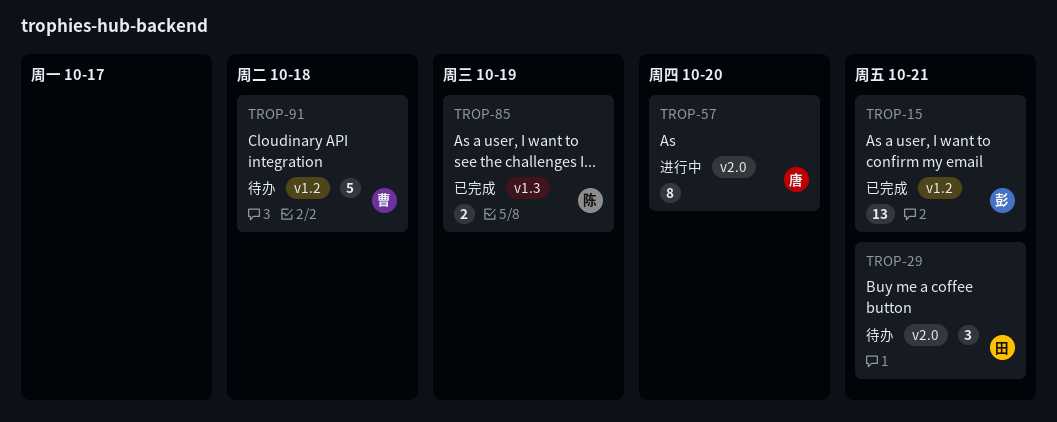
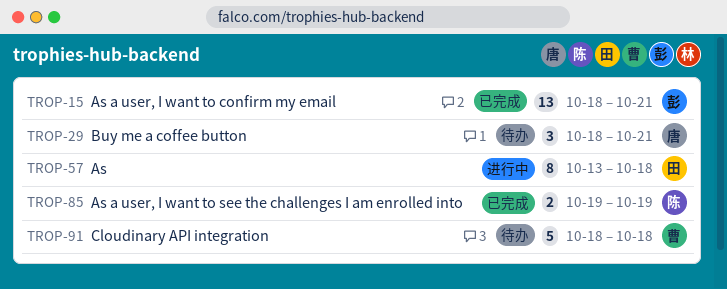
TROP-29, owner: 田 -> 唐
TROP-57, owner: 唐 -> 田
TROP-57, due: Oct 20 -> Oct 18

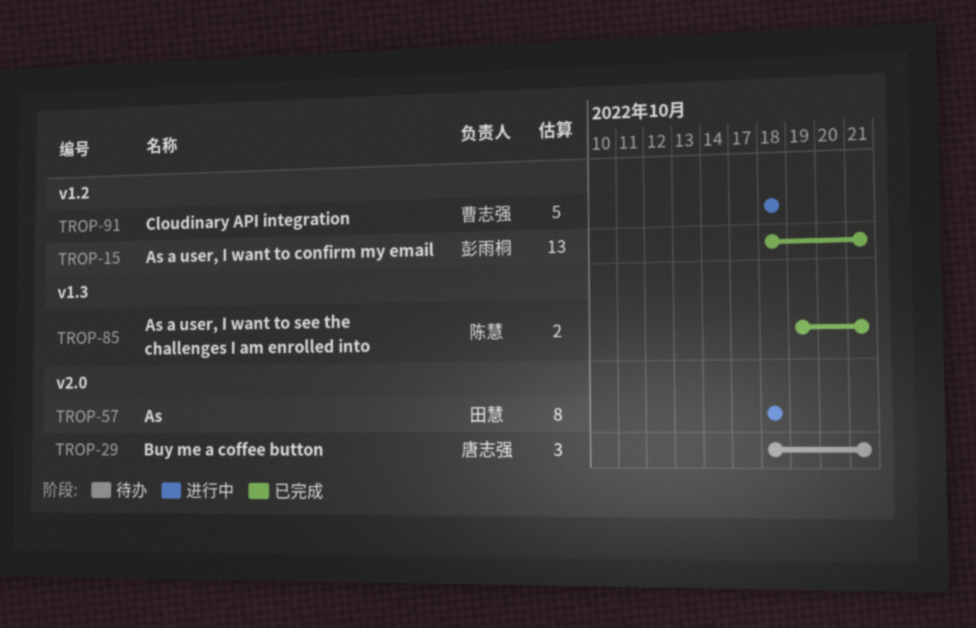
TROP-57, start: Oct 13 -> Oct 18
TROP-85, due: Oct 19 -> Oct 21
TROP-91, status: 待办 -> 进行中

